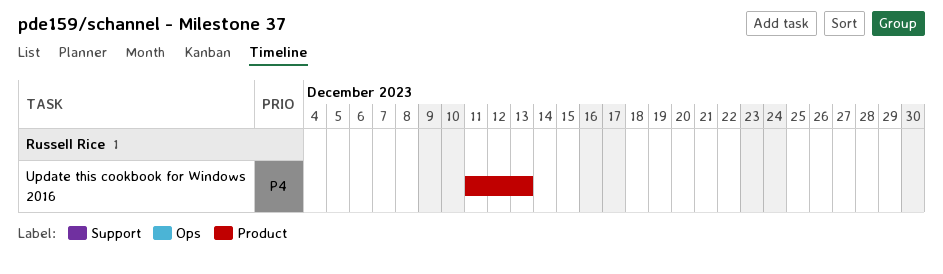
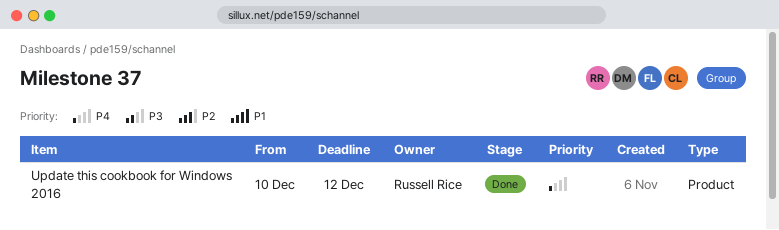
Update this cookbook for Windows 2016, start: Dec 11 -> Dec 10
Update this cookbook for Windows 2016, due: Dec 13 -> Dec 12

